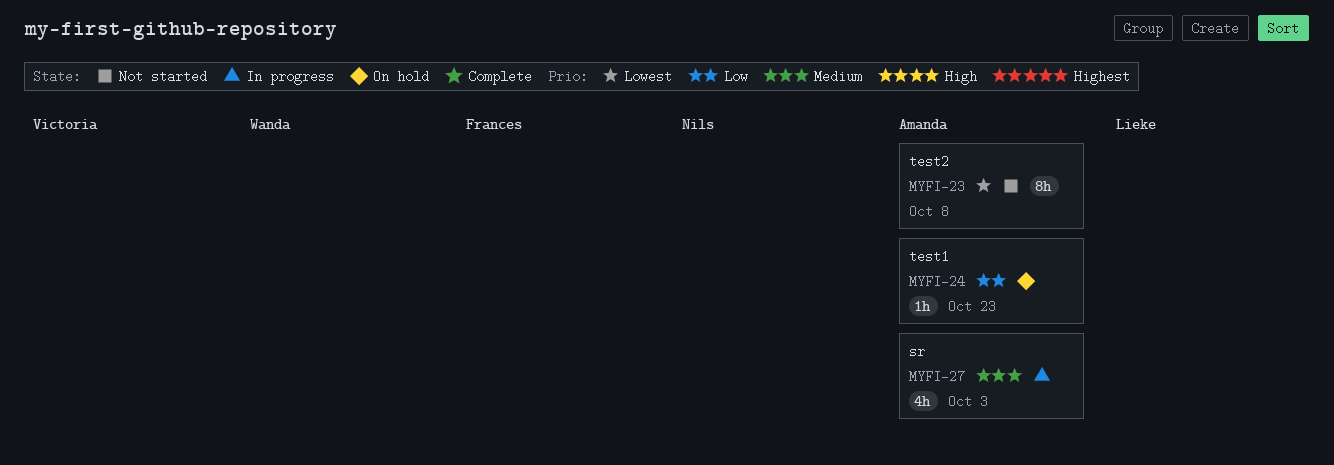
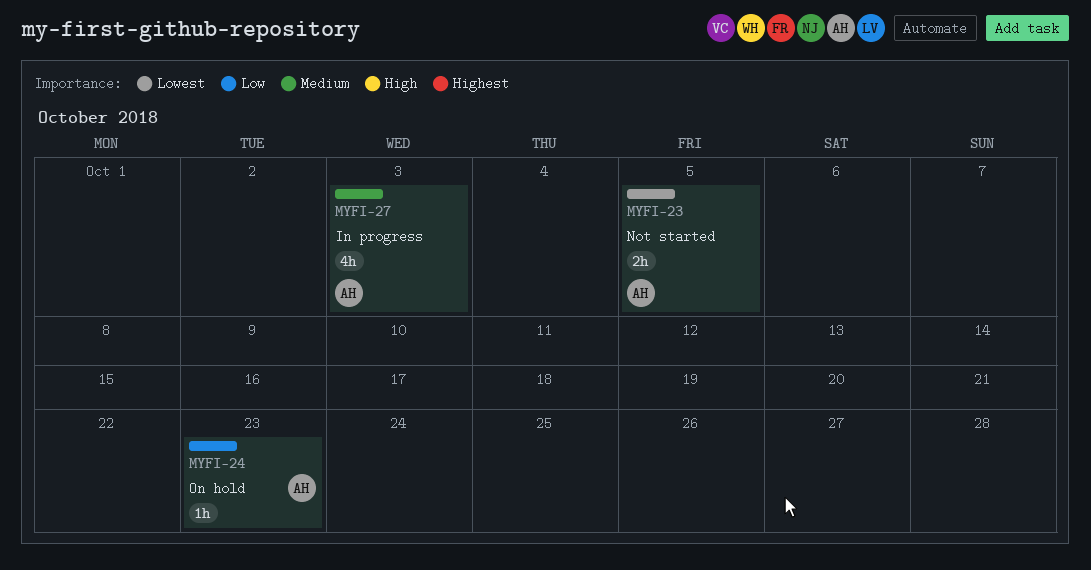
MYFI-23, estimate: 8h -> 2h
MYFI-23, due: Oct 8 -> Oct 5

